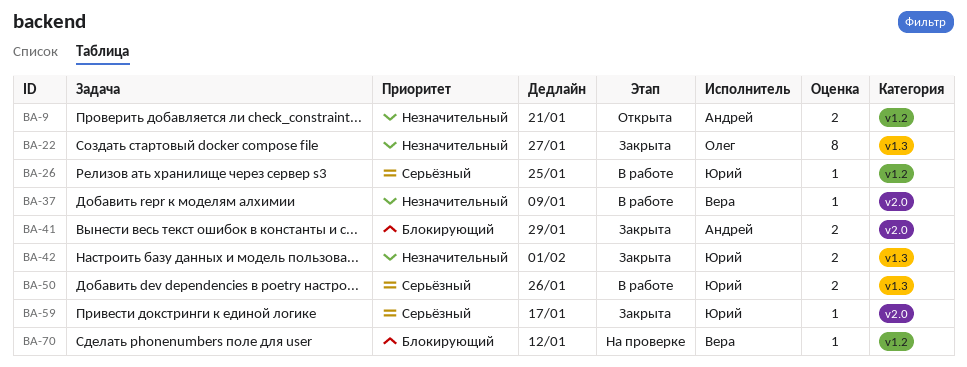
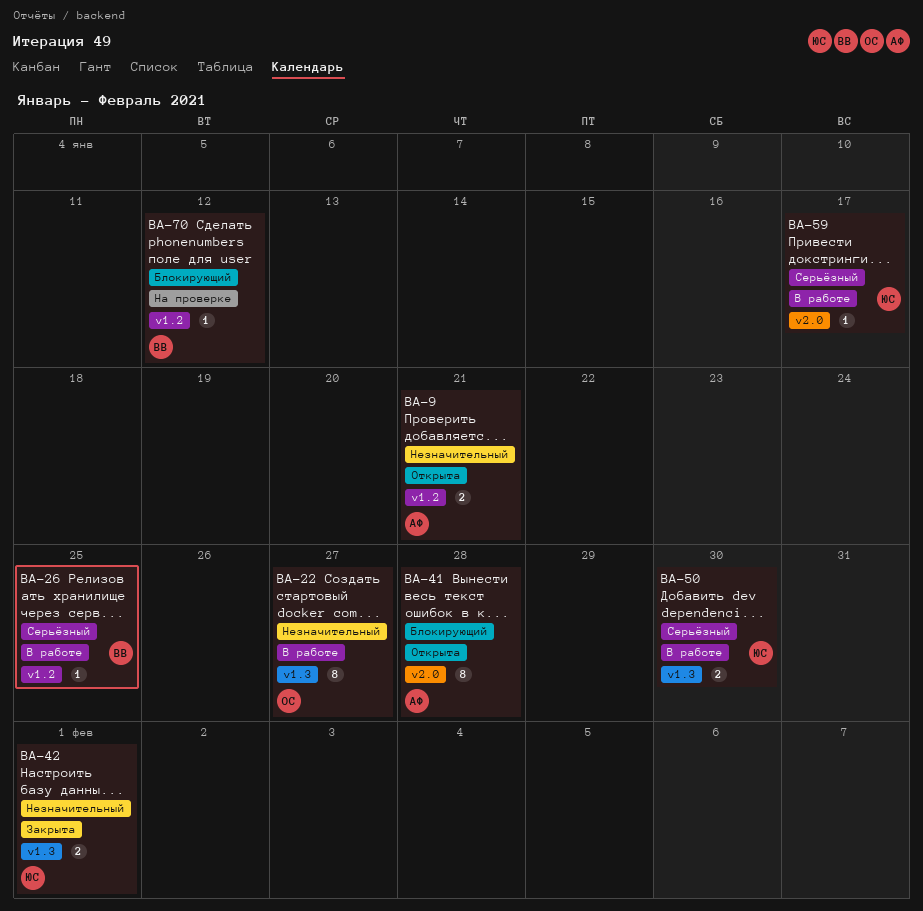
BA-22, status: Закрыта -> В работе
BA-26, owner: Юрий -> Вера
BA-37: present -> none
BA-41, status: Закрыта -> Открыта
BA-41, estimate: 2 -> 8
BA-41, due: Jan 29 -> Jan 28
BA-50, due: Jan 26 -> Jan 30
BA-59, status: Закрыта -> В работе

